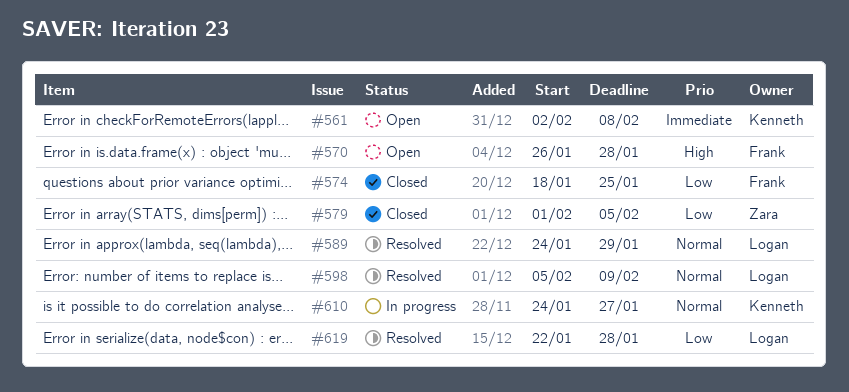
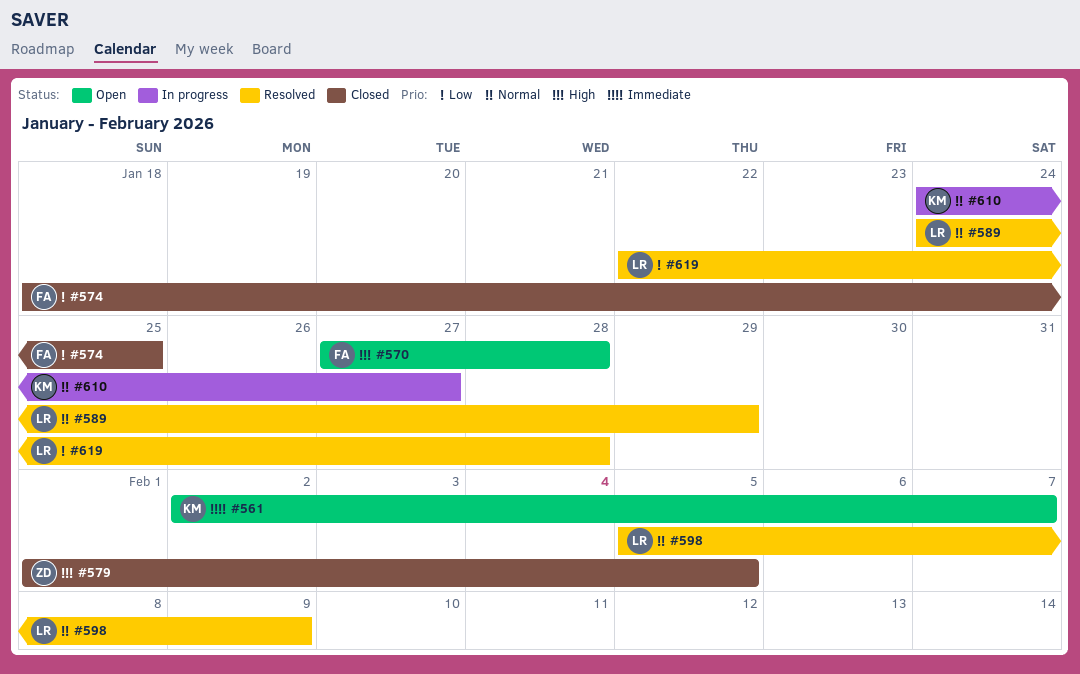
#561, due: Feb 8 -> Feb 7
#570, start: Jan 26 -> Jan 27
#579, priority: Low -> High

